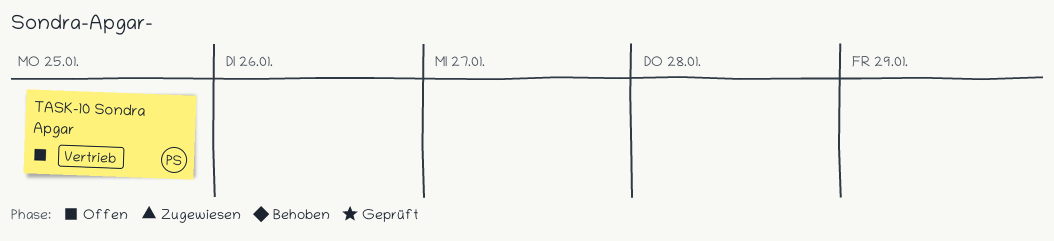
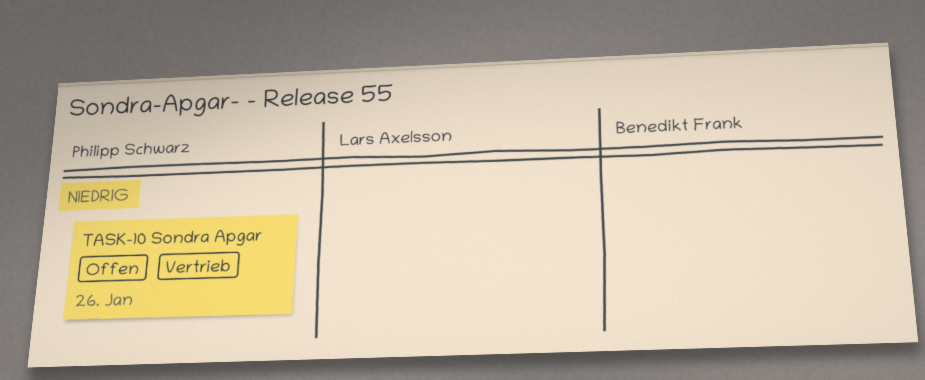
TASK-10, due: Jan 25 -> Jan 26

